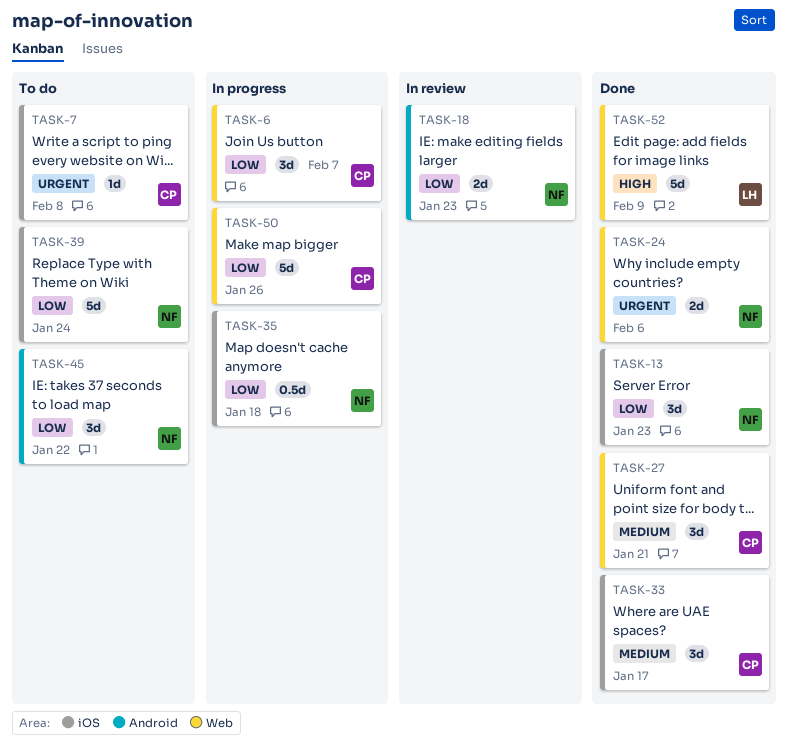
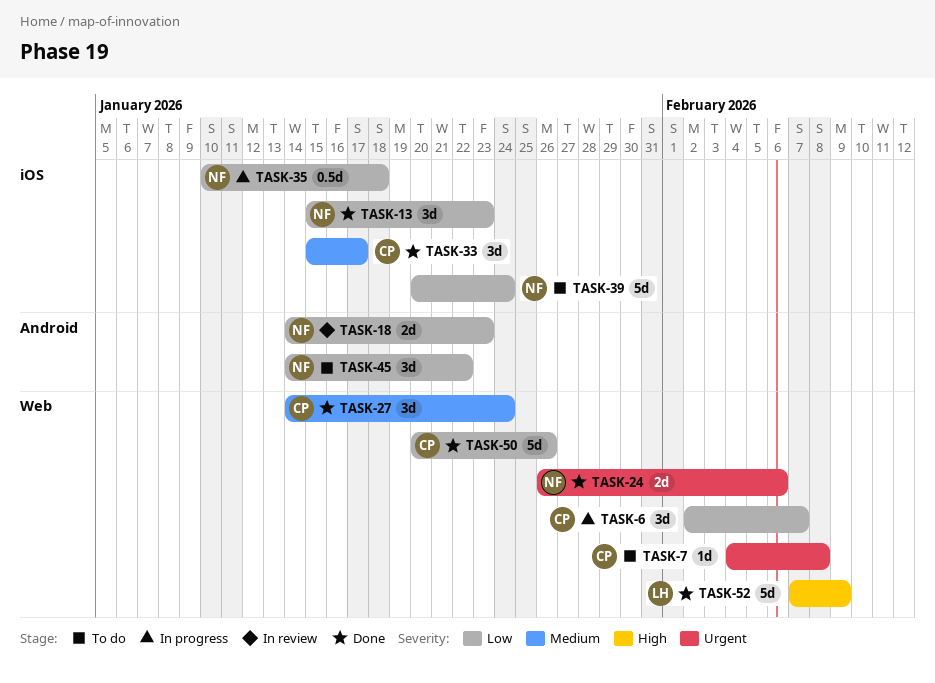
TASK-7, label: iOS -> Web
TASK-27, due: Jan 21 -> Jan 24
TASK-50, status: In progress -> Done

